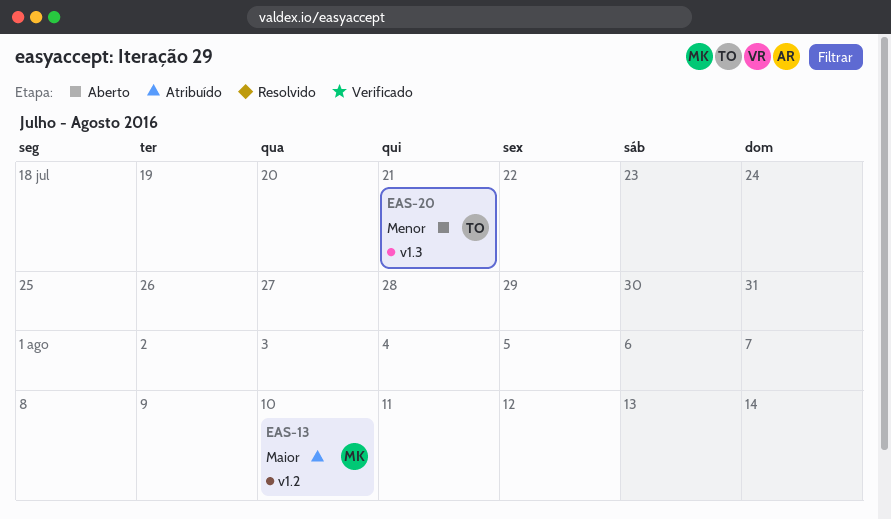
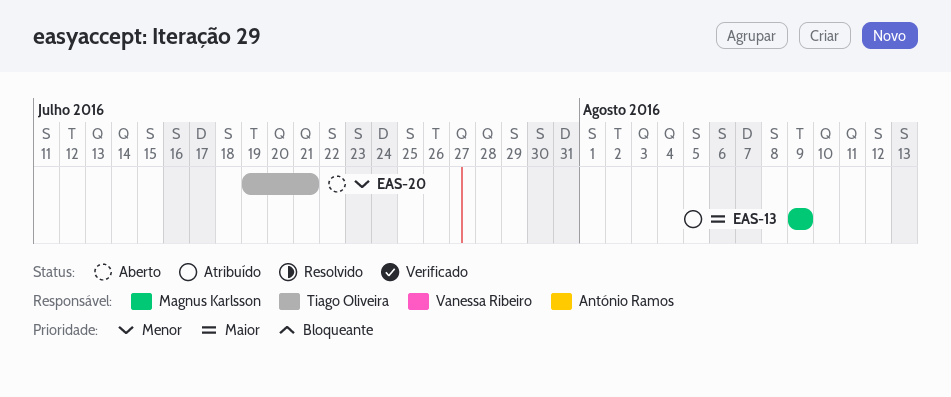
EAS-13, due: Aug 10 -> Aug 9

